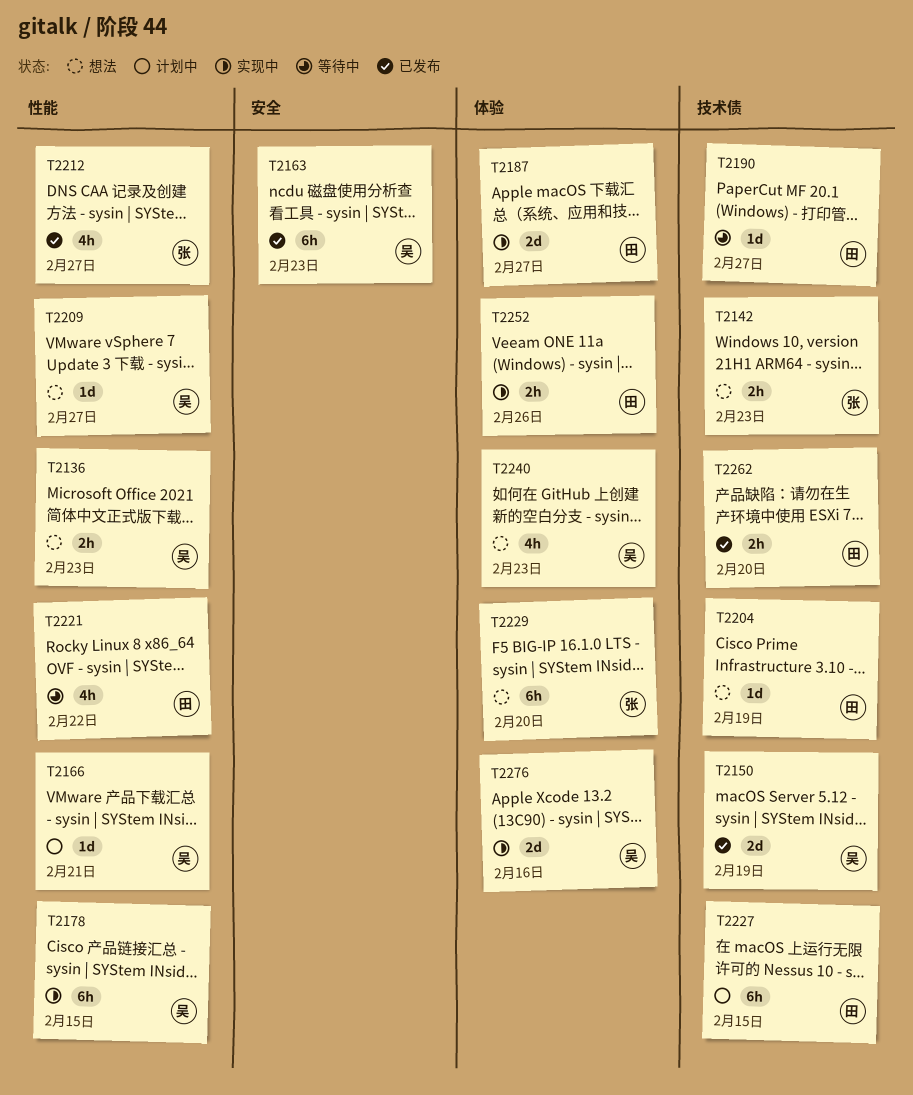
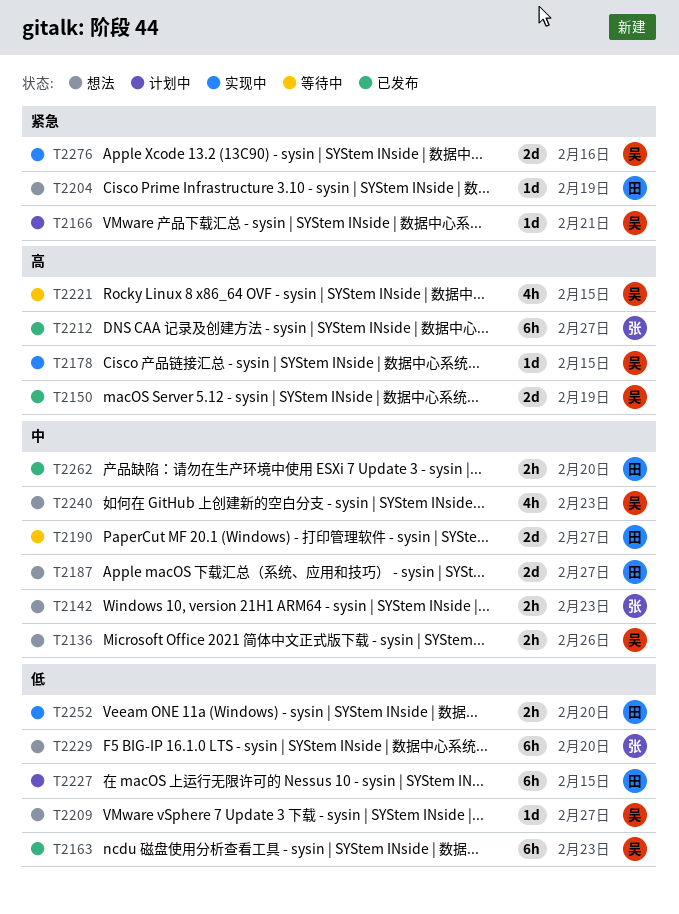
T2136, due: Feb 23 -> Feb 26
T2178, estimate: 6h -> 1d
T2187, status: 实现中 -> 想法
T2190, estimate: 1d -> 2d
T2212, estimate: 4h -> 6h
T2221, owner: 田 -> 吴
T2221, due: Feb 22 -> Feb 15
T2252, due: Feb 26 -> Feb 20

